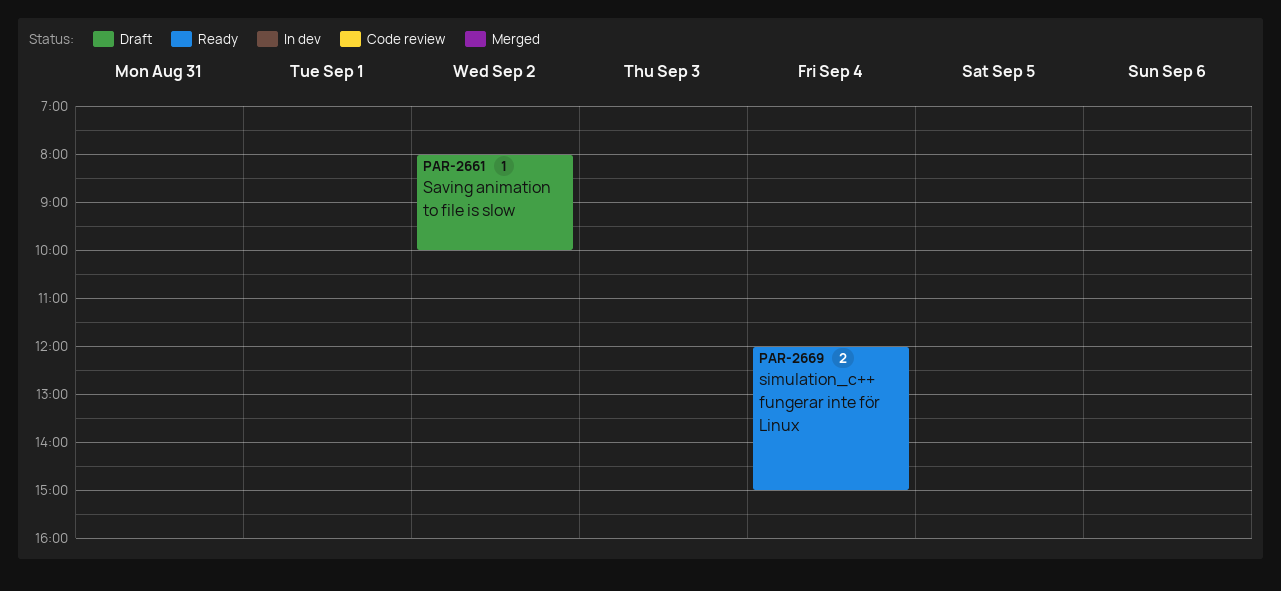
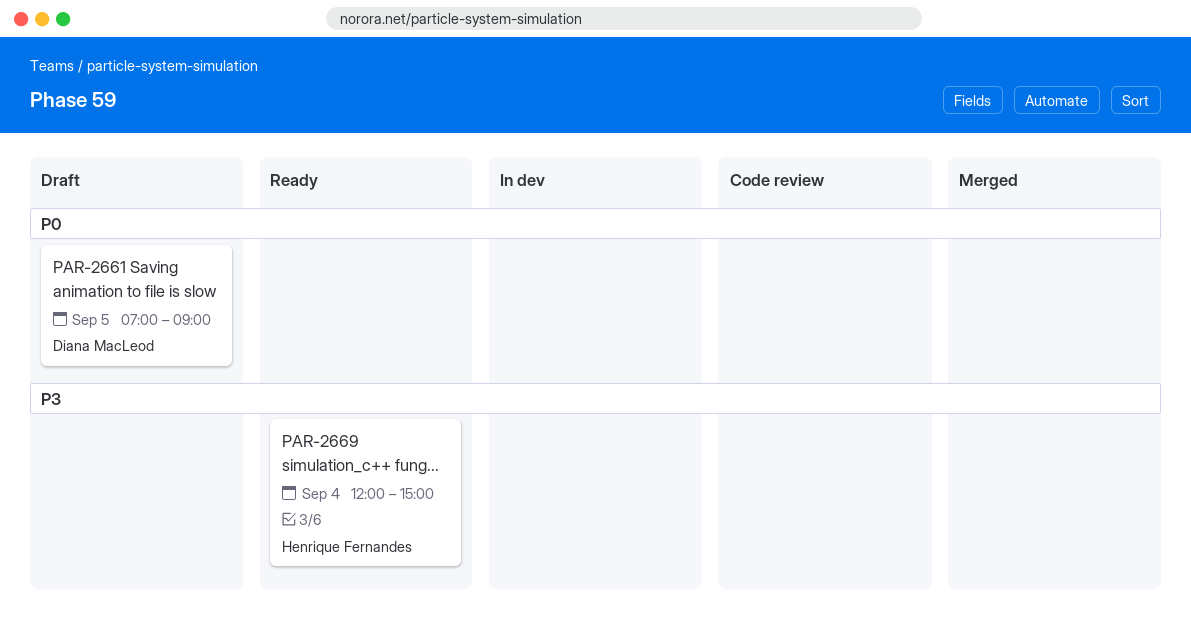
PAR-2661, day: Sep 2 -> Sep 5
PAR-2661, begins: 08:00 -> 07:00
PAR-2661, ends: 10:00 -> 09:00

